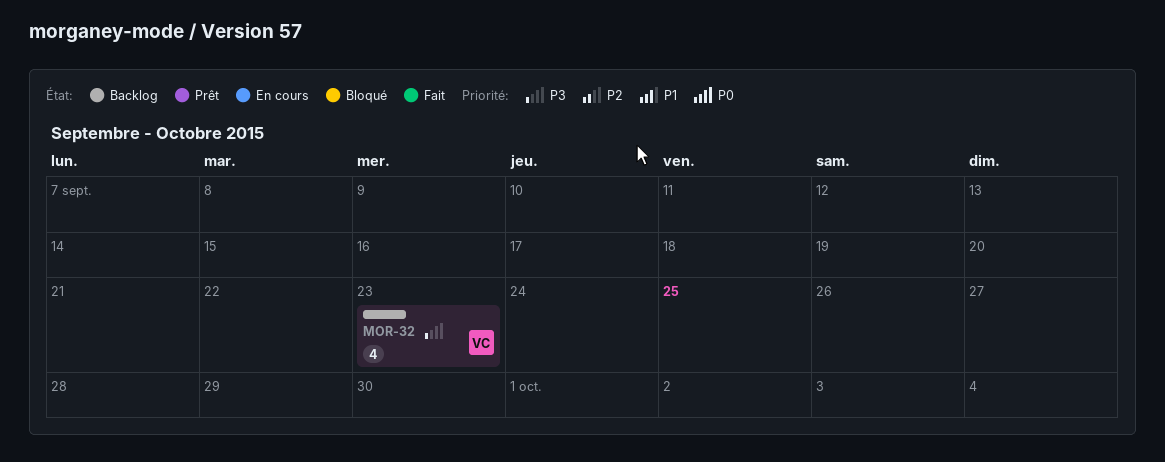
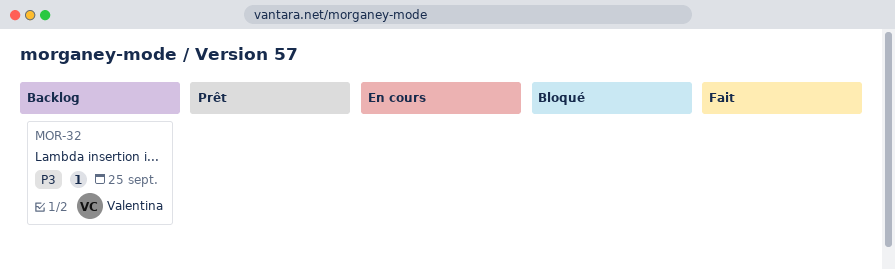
MOR-32, estimate: 4 -> 1
MOR-32, due: Sep 23 -> Sep 25

